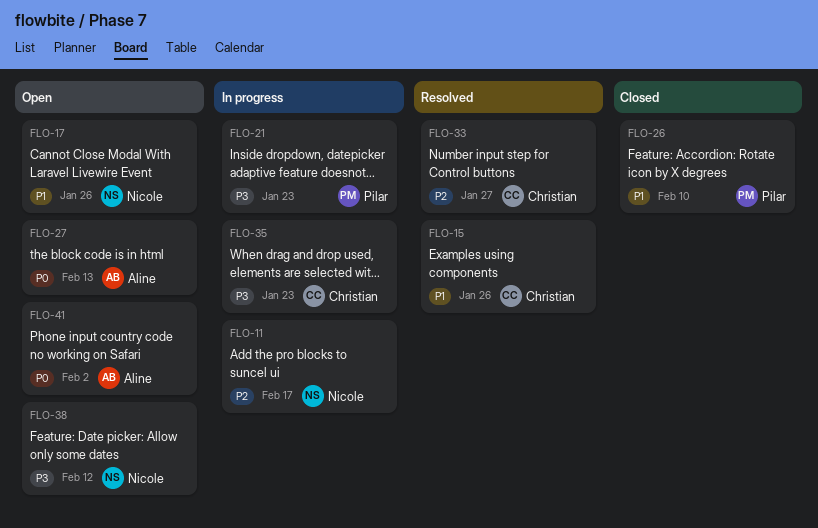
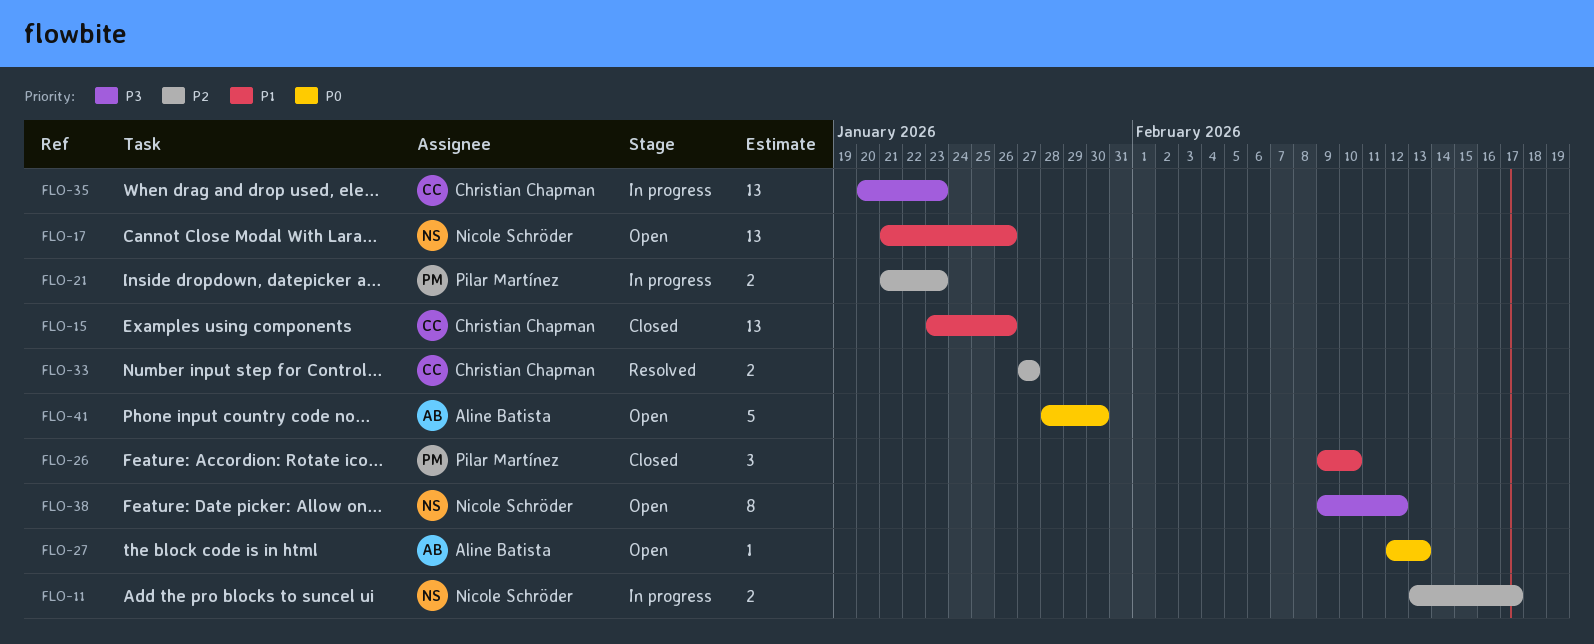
FLO-15, status: Resolved -> Closed
FLO-21, priority: P3 -> P2
FLO-41, due: Feb 2 -> Jan 30

